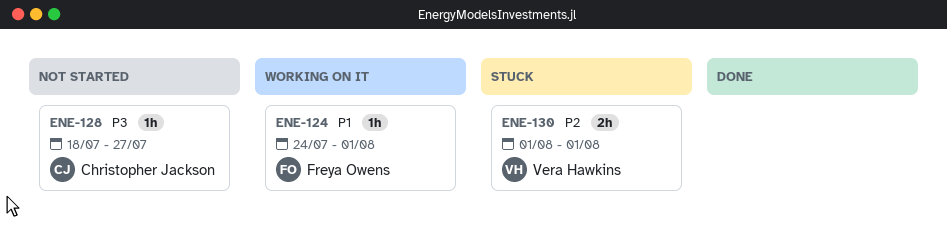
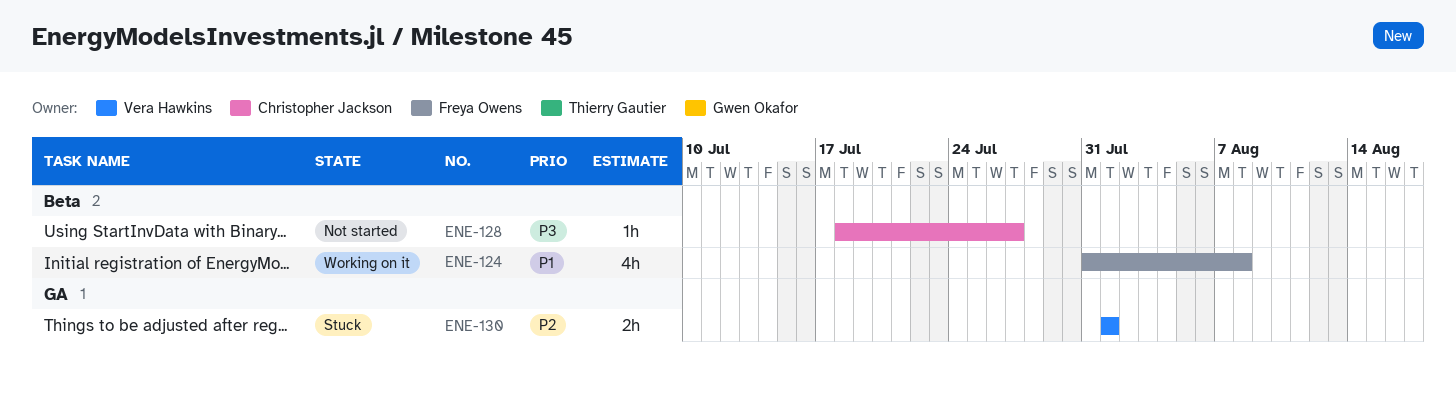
ENE-124, estimate: 1h -> 4h
ENE-124, start: Jul 24 -> Jul 31
ENE-124, due: Aug 1 -> Aug 8

